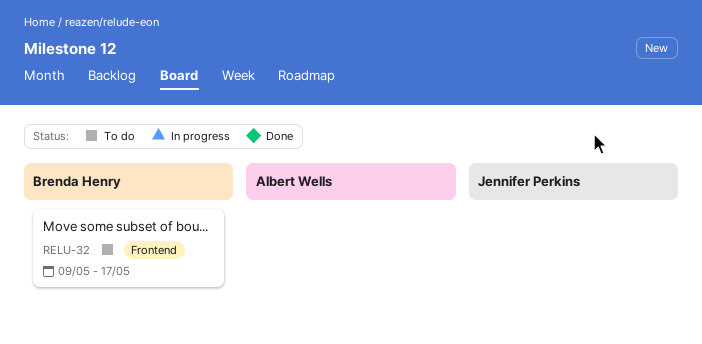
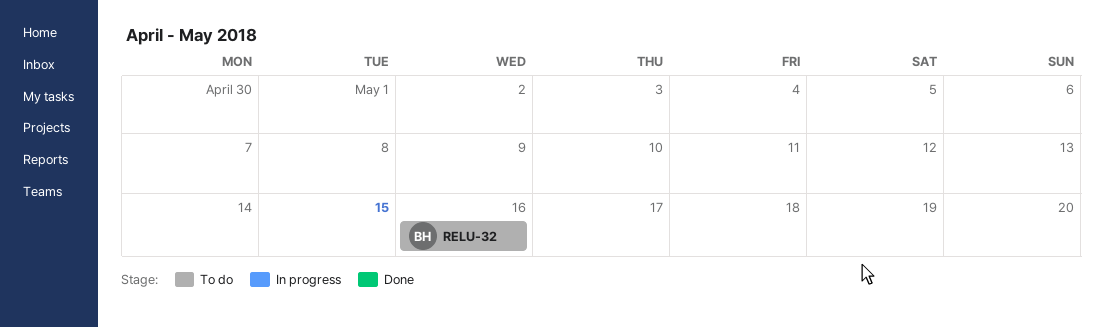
RELU-32, start: May 9 -> May 16
RELU-32, due: May 17 -> May 16

